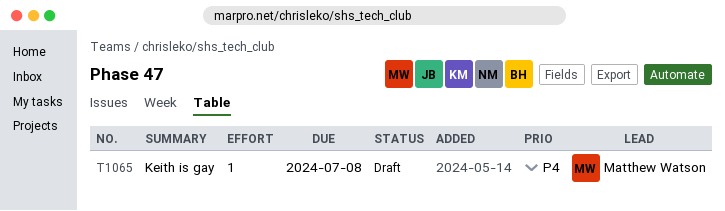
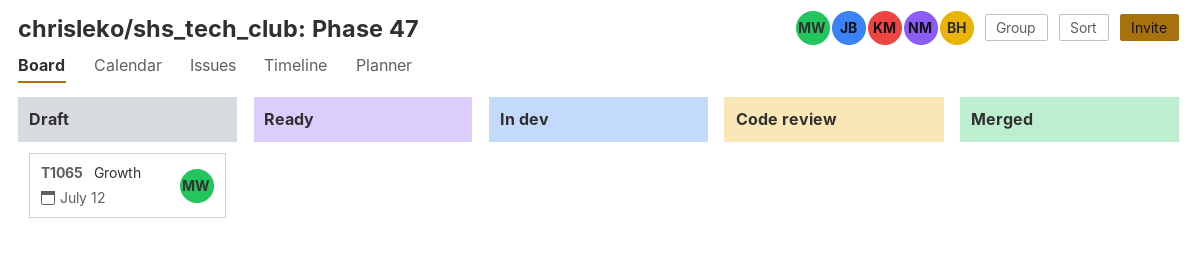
T1065, due: Jul 8 -> Jul 12

